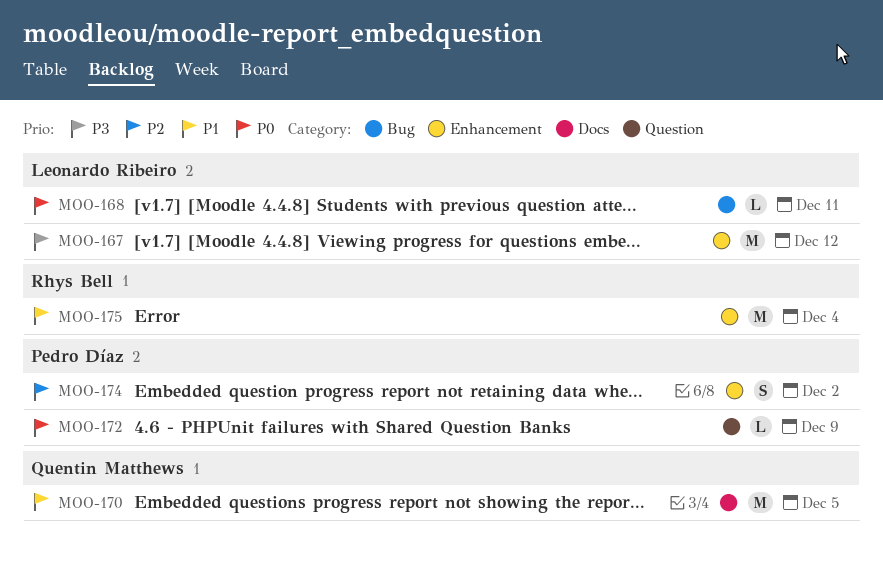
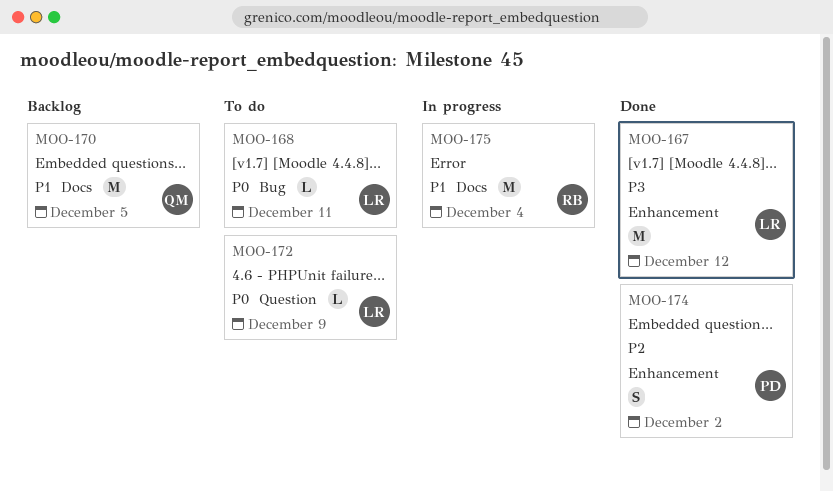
MOO-172, owner: Pedro Díaz -> Leonardo Ribeiro
MOO-175, label: Enhancement -> Docs

